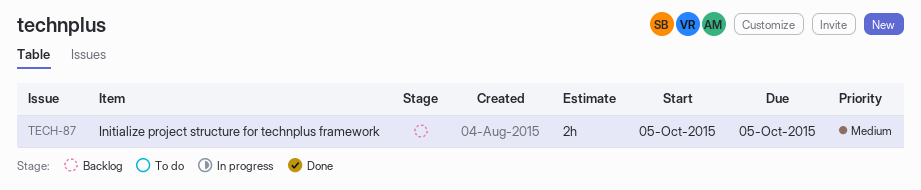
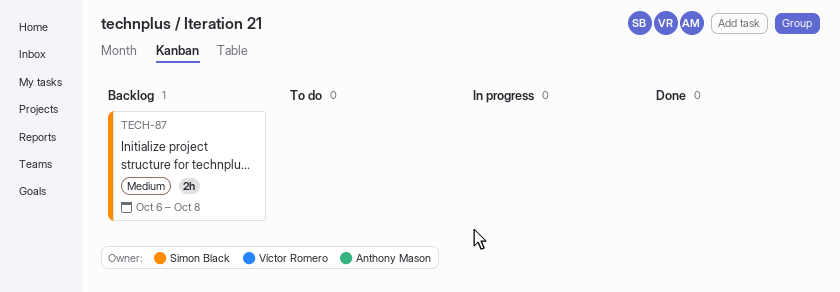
TECH-87, start: Oct 5 -> Oct 6
TECH-87, due: Oct 5 -> Oct 8

